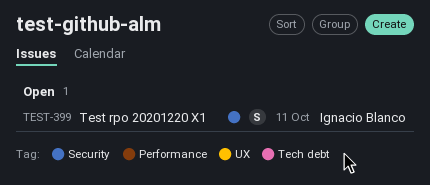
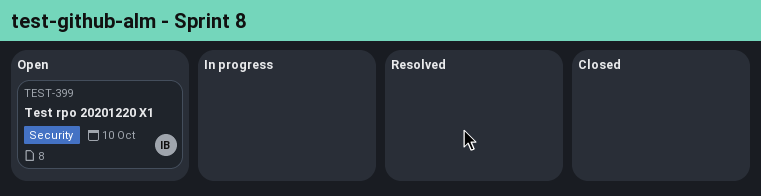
TEST-399, due: Oct 11 -> Oct 10

